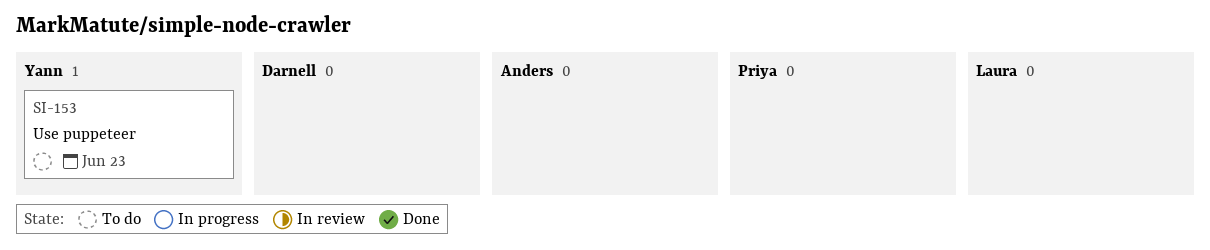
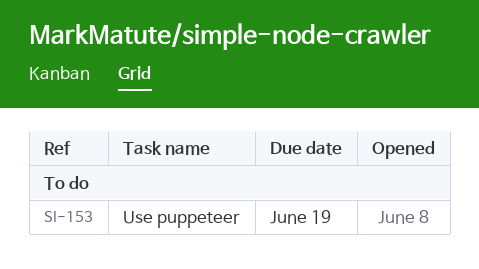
SI-153, due: Jun 23 -> Jun 19

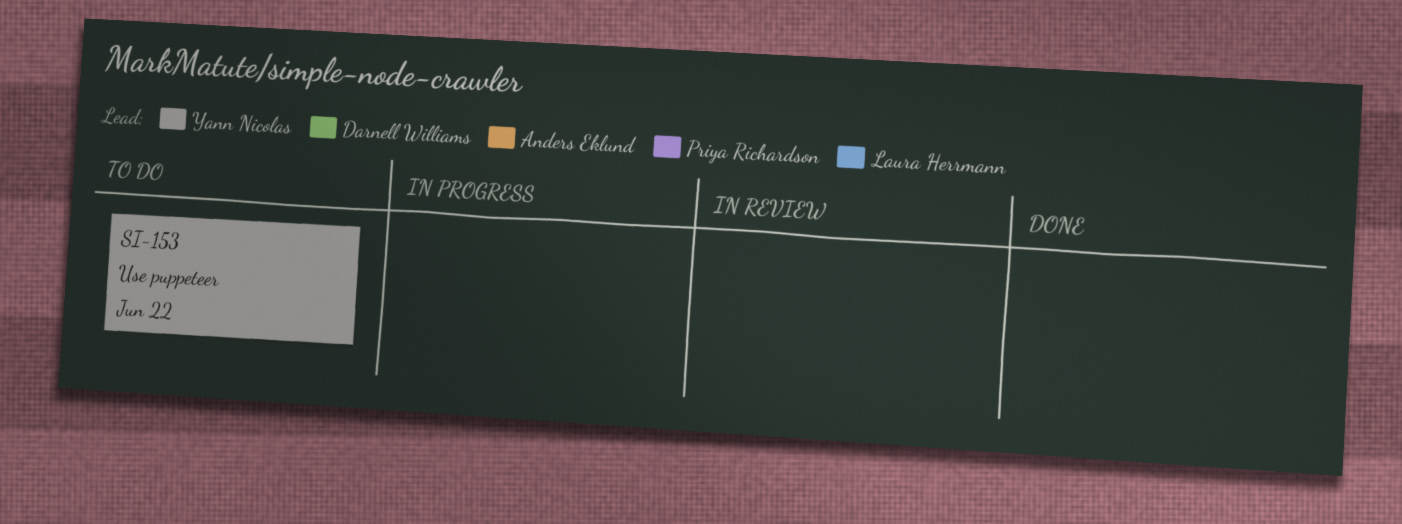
SI-153, due: Jun 19 -> Jun 22

